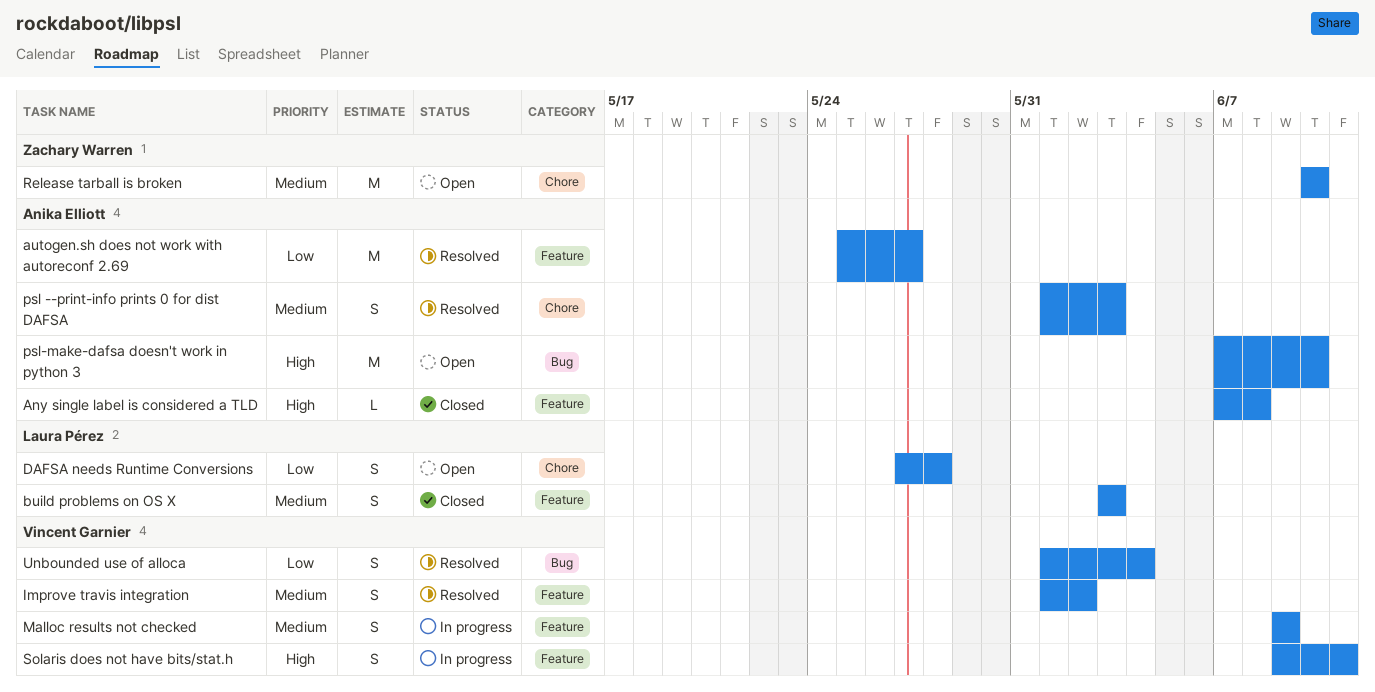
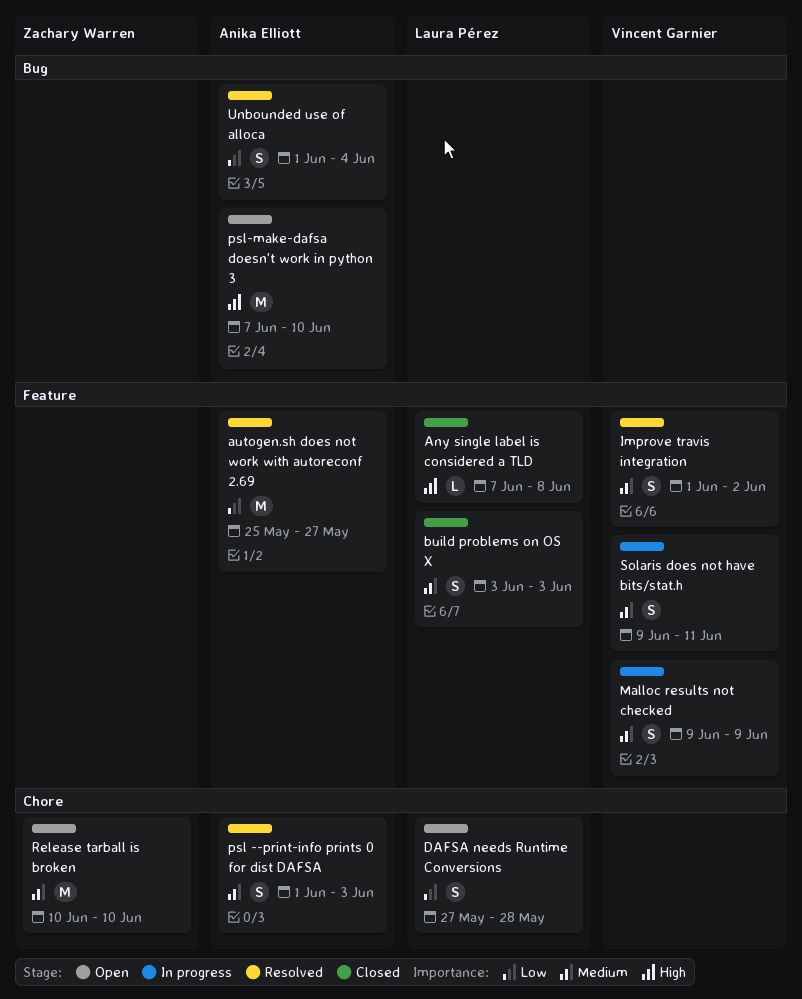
Any single label is considered a TLD, owner: Anika Elliott -> Laura Pérez
Solaris does not have bits/stat.h, priority: High -> Medium
Unbounded use of alloca, owner: Vincent Garnier -> Anika Elliott

